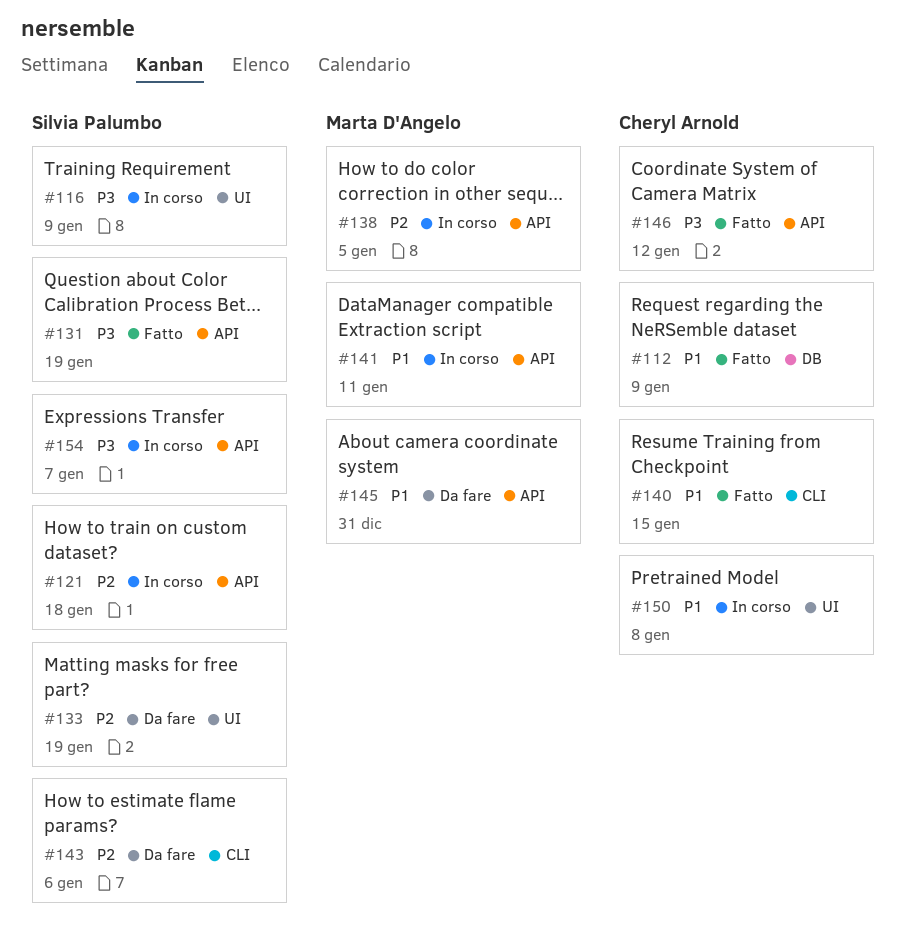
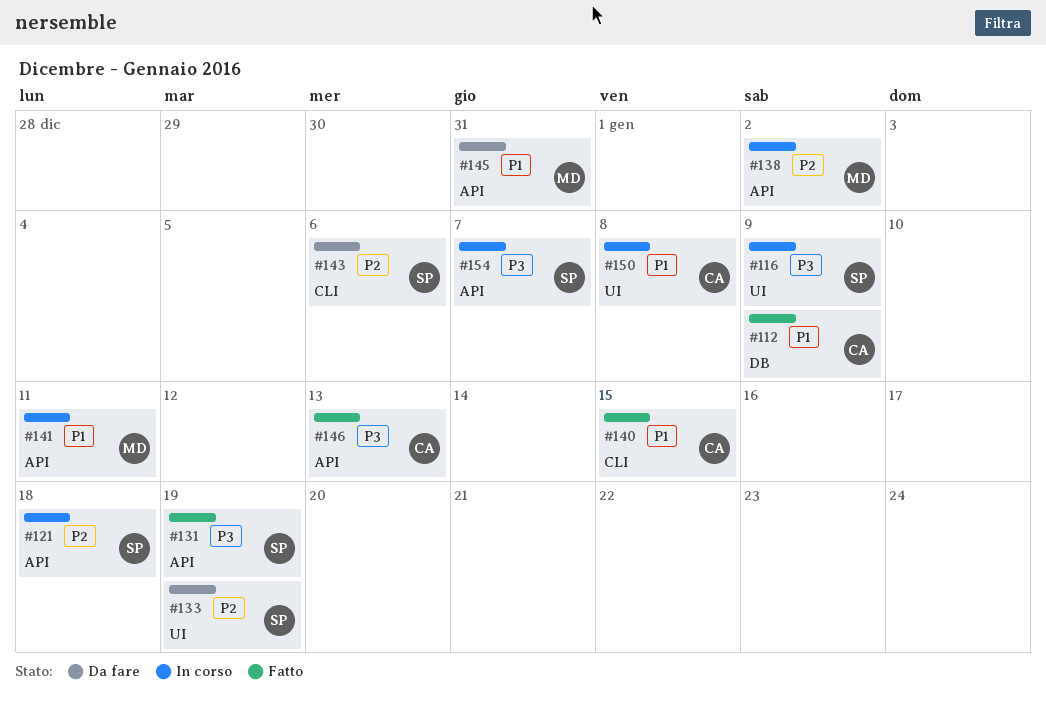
#138, due: Jan 5 -> Jan 2
#146, due: Jan 12 -> Jan 13

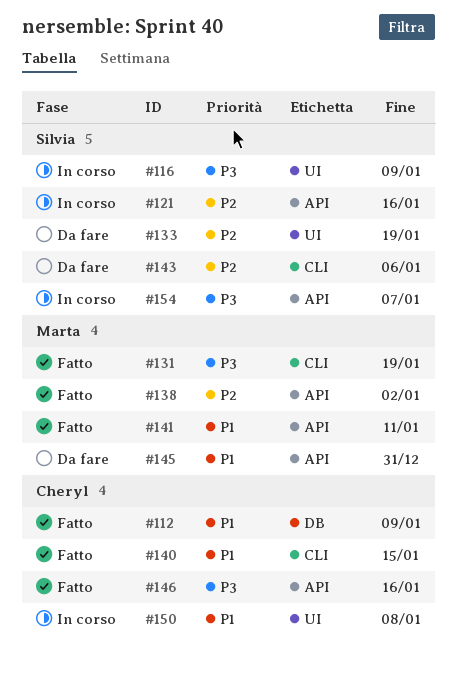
#121, due: Jan 18 -> Jan 16
#131, owner: Silvia -> Marta
#131, label: API -> CLI
#138, status: In corso -> Fatto
#141, status: In corso -> Fatto
#146, due: Jan 13 -> Jan 16

